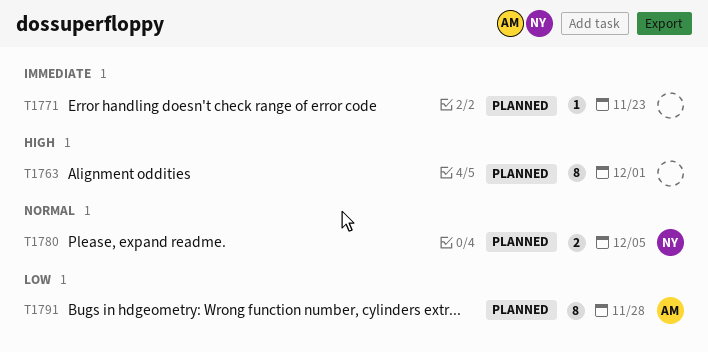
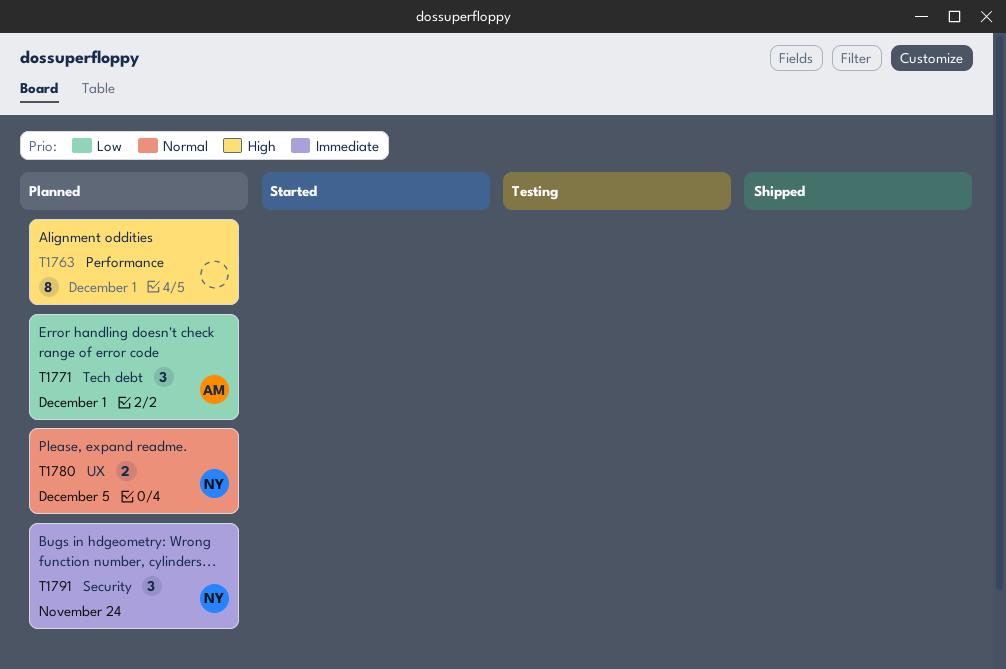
T1771, owner: none -> AM
T1771, priority: Immediate -> Low
T1771, estimate: 1 -> 3
T1771, due: Nov 23 -> Dec 1
T1791, owner: AM -> NY
T1791, priority: Low -> Immediate
T1791, estimate: 8 -> 3
T1791, due: Nov 28 -> Nov 24

